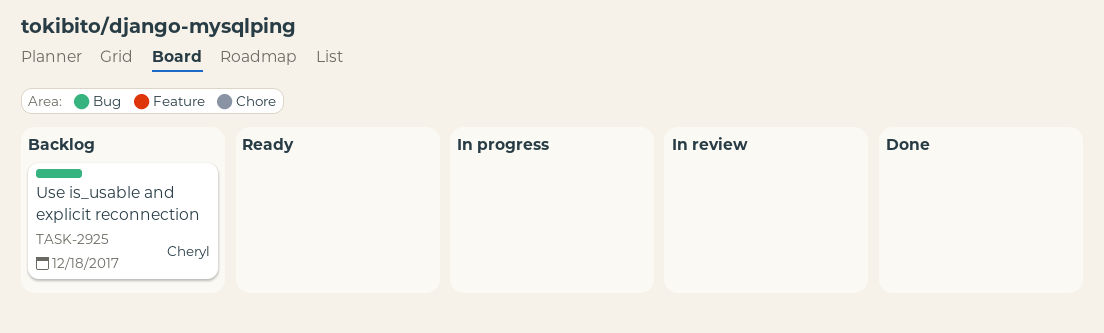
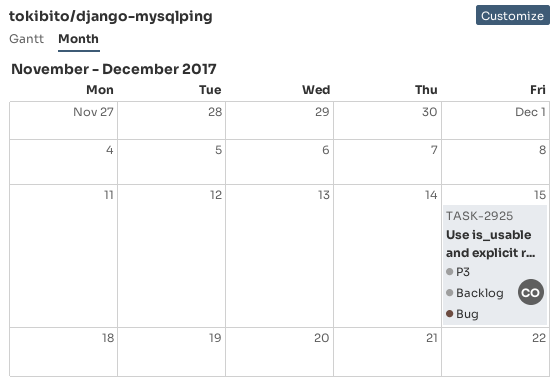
TASK-2925, due: Dec 18 -> Dec 15

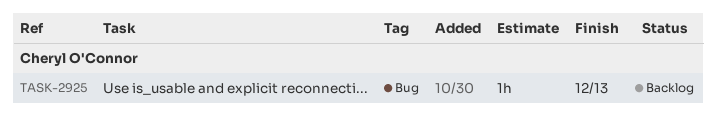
TASK-2925, due: Dec 15 -> Dec 13

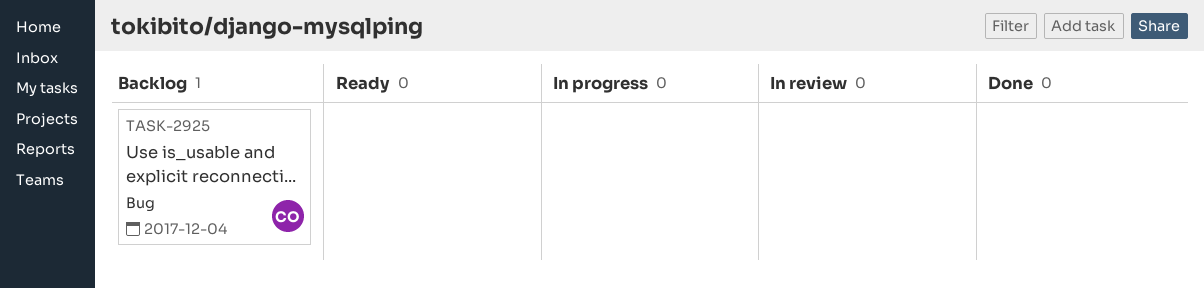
TASK-2925, due: Dec 13 -> Dec 4

